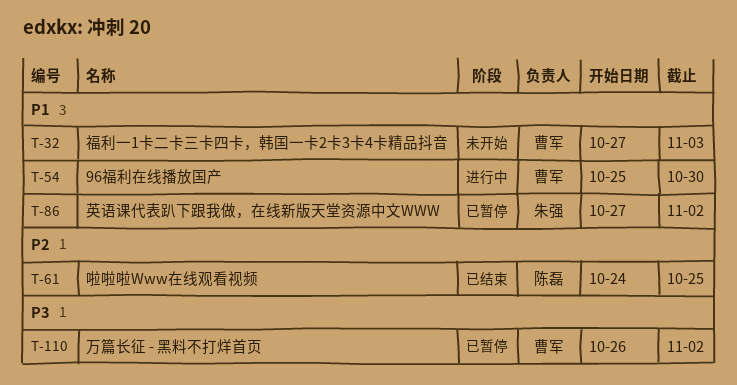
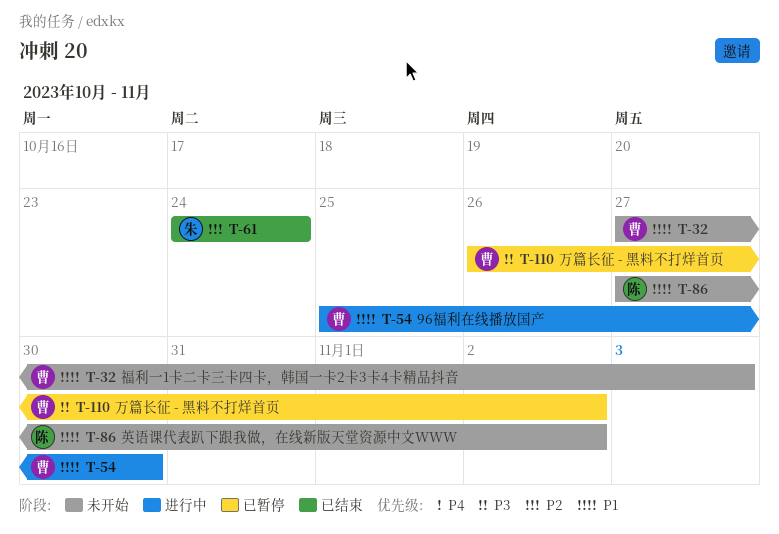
T-61, owner: 陈磊 -> 朱强
T-61, due: Oct 25 -> Oct 24
T-86, status: 已暂停 -> 未开始
T-86, owner: 朱强 -> 陈磊

